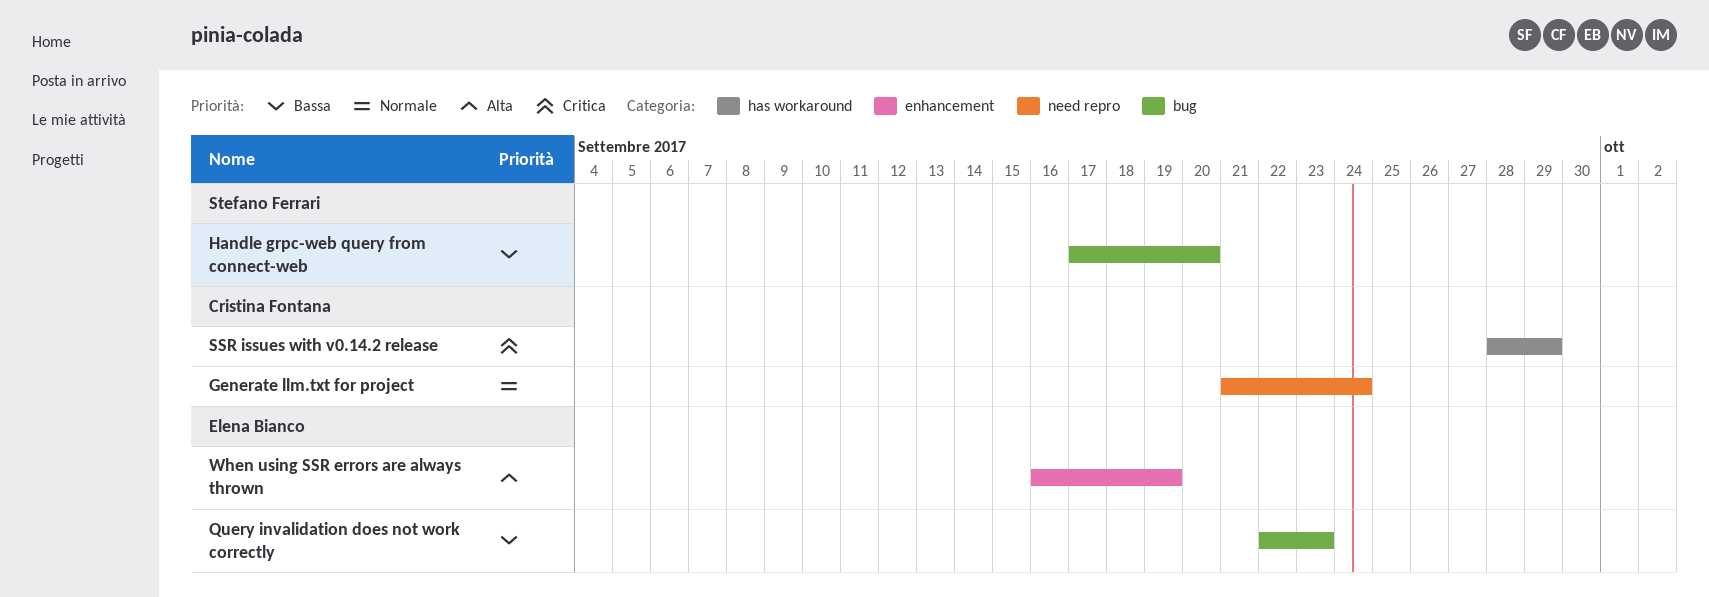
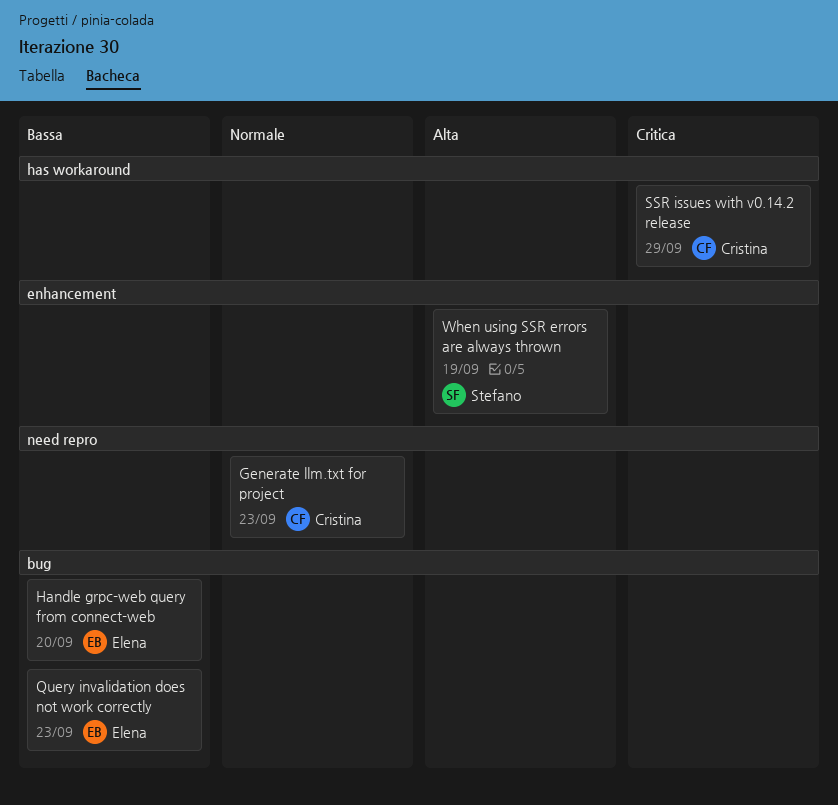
Generate llm.txt for project, due: Sep 24 -> Sep 23
Handle grpc-web query from connect-web, owner: Stefano Ferrari -> Elena Bianco
When using SSR errors are always thrown, owner: Elena Bianco -> Stefano Ferrari

